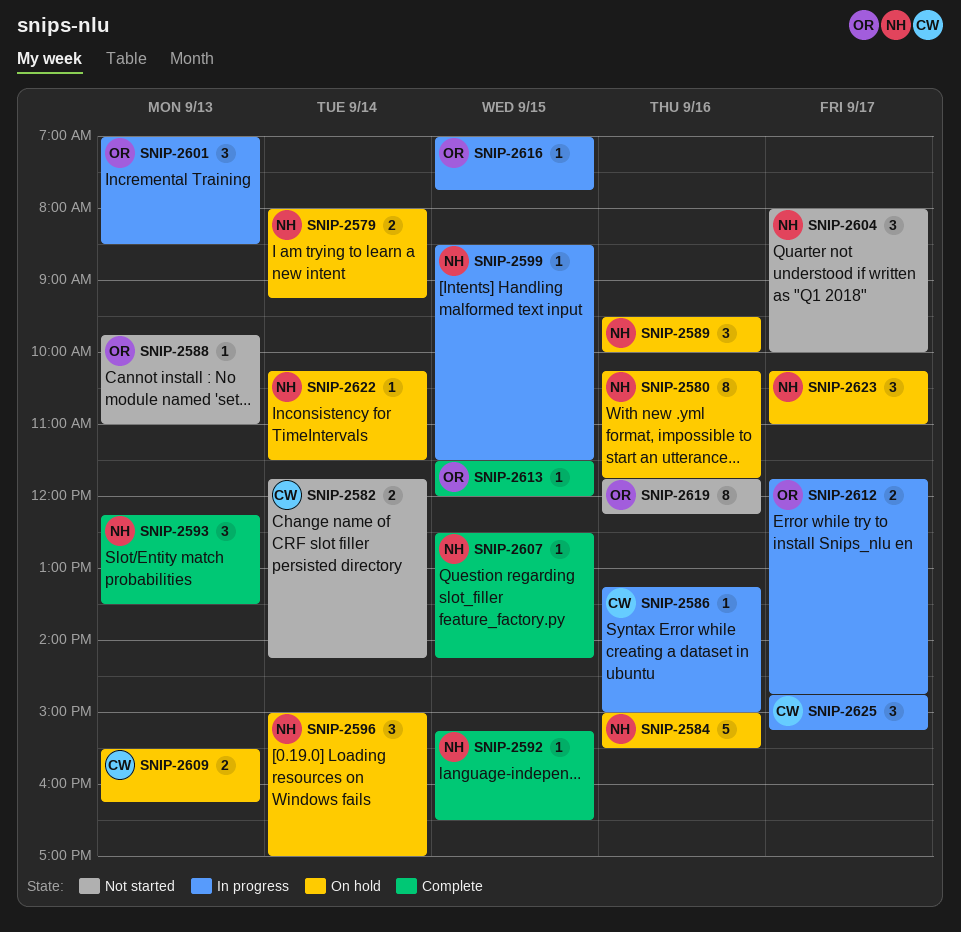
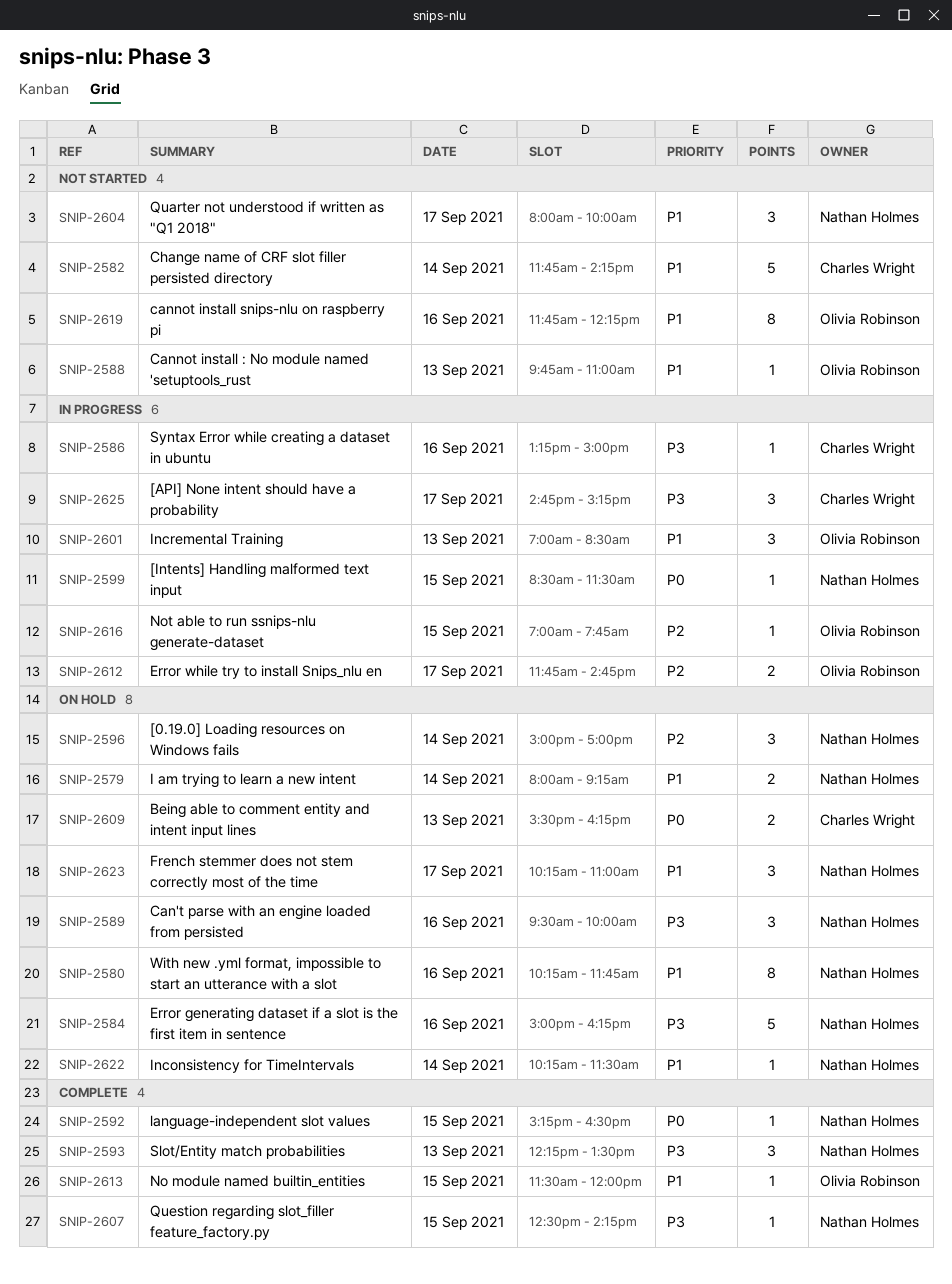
SNIP-2582, estimate: 2 -> 5
SNIP-2584, ends: 15:30 -> 16:15

